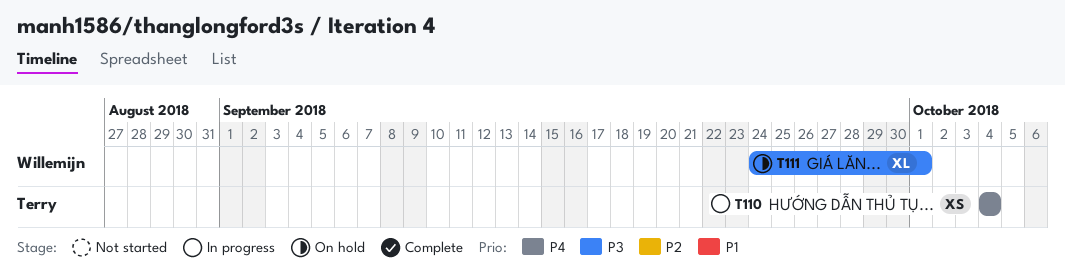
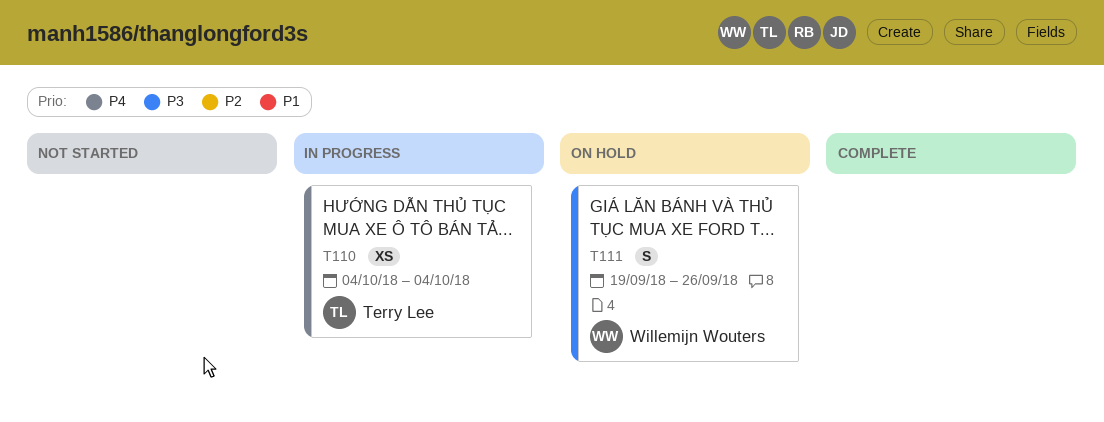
T111, estimate: XL -> S
T111, start: Sep 24 -> Sep 19
T111, due: Oct 1 -> Sep 26

